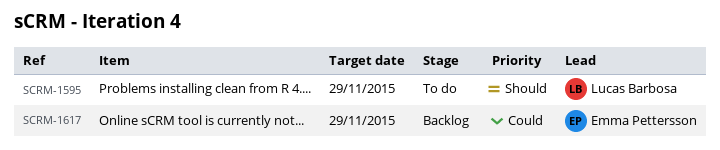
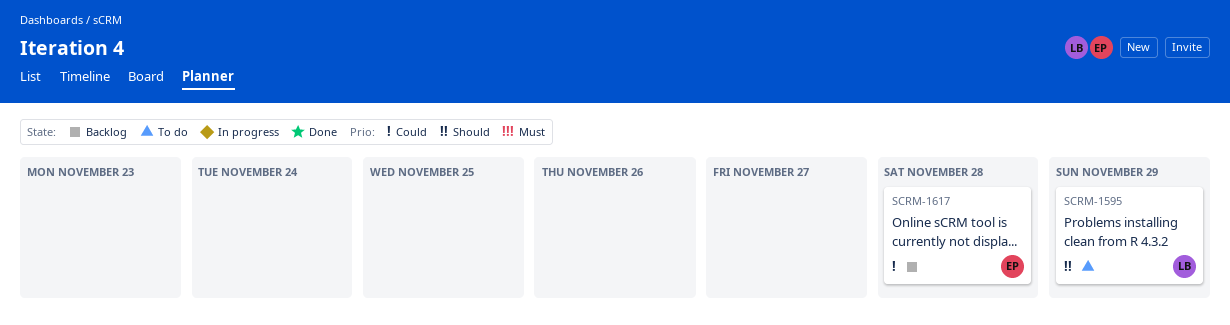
SCRM-1617, due: Nov 29 -> Nov 28

